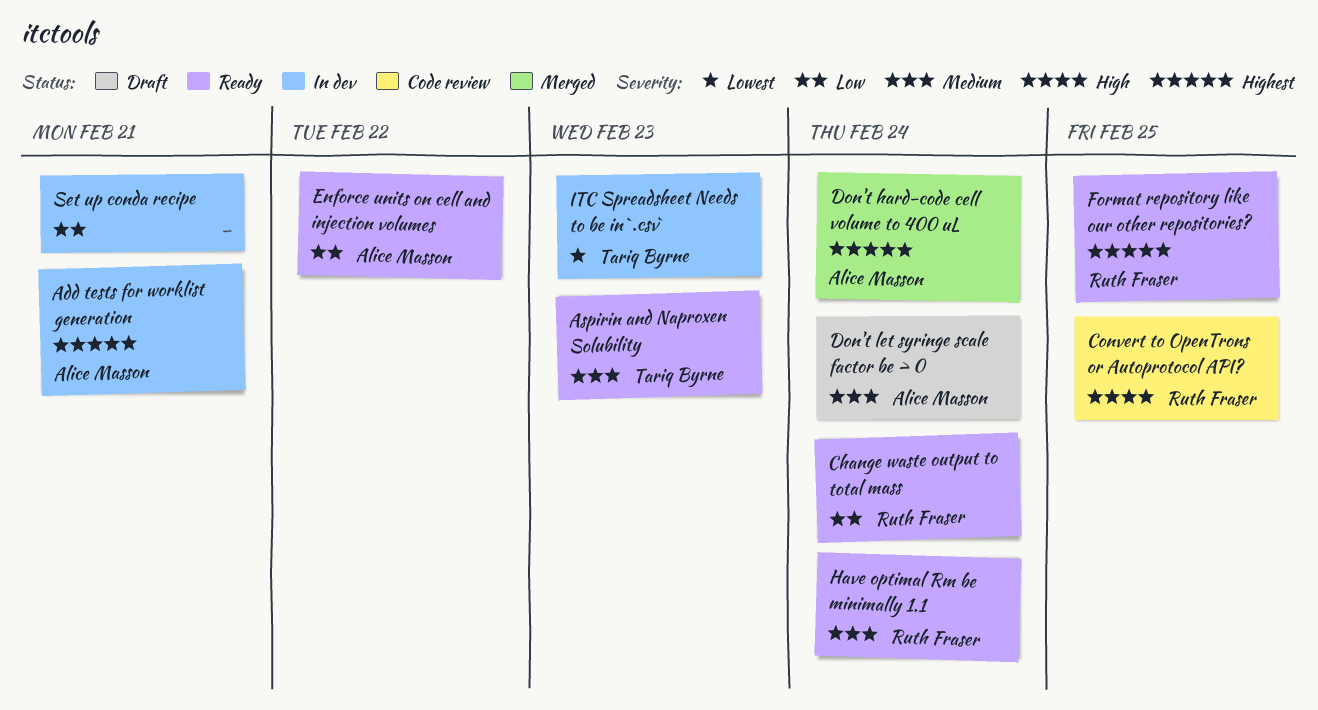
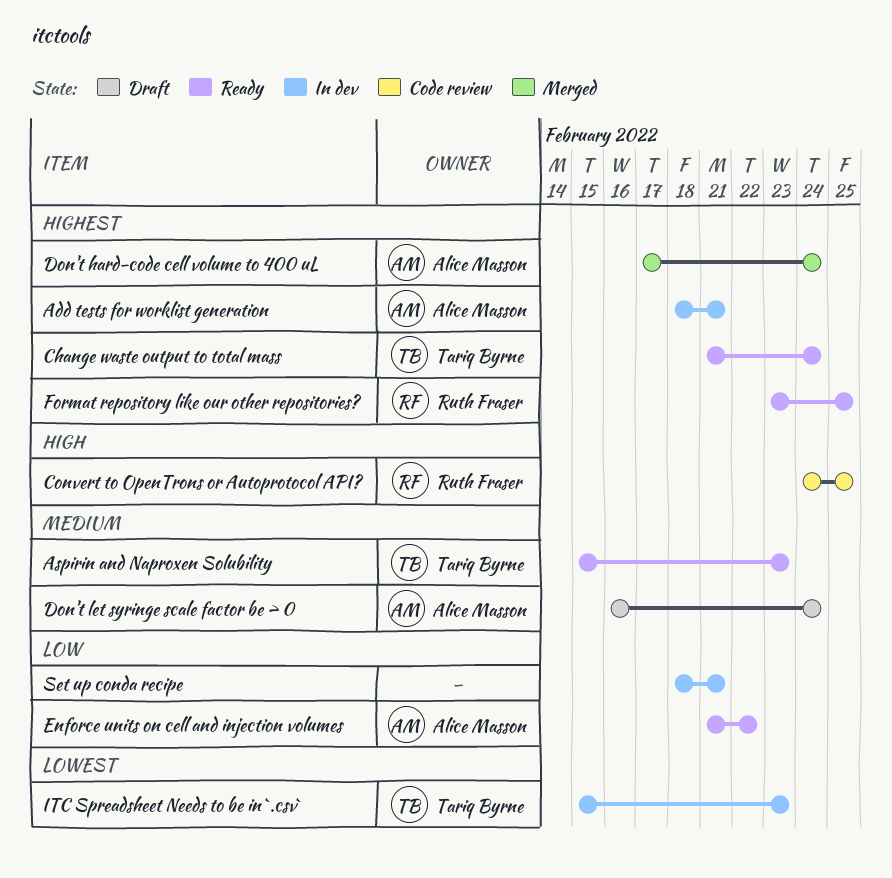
Change waste output to total mass, owner: Ruth Fraser -> Tariq Byrne
Change waste output to total mass, priority: Low -> Highest
Have optimal Rm be minimally 1.1: present -> none

